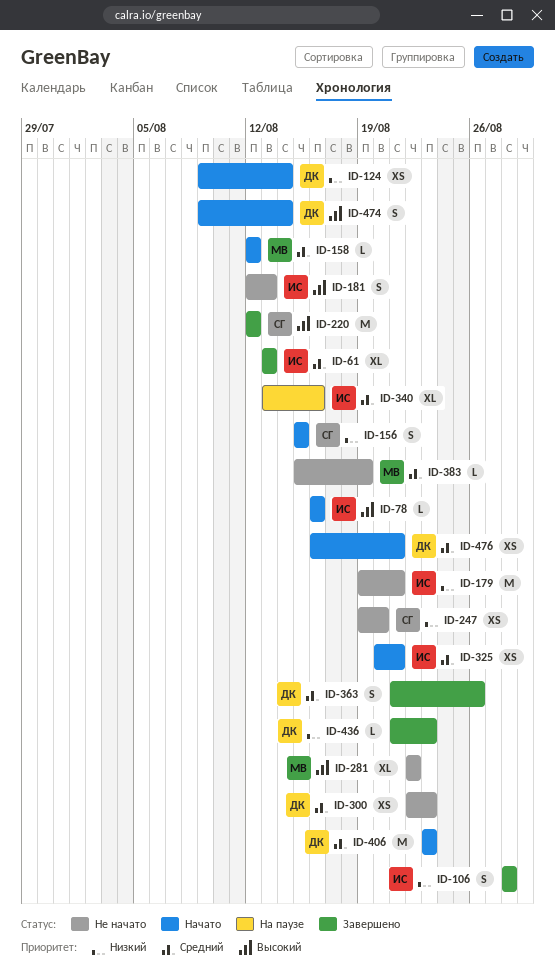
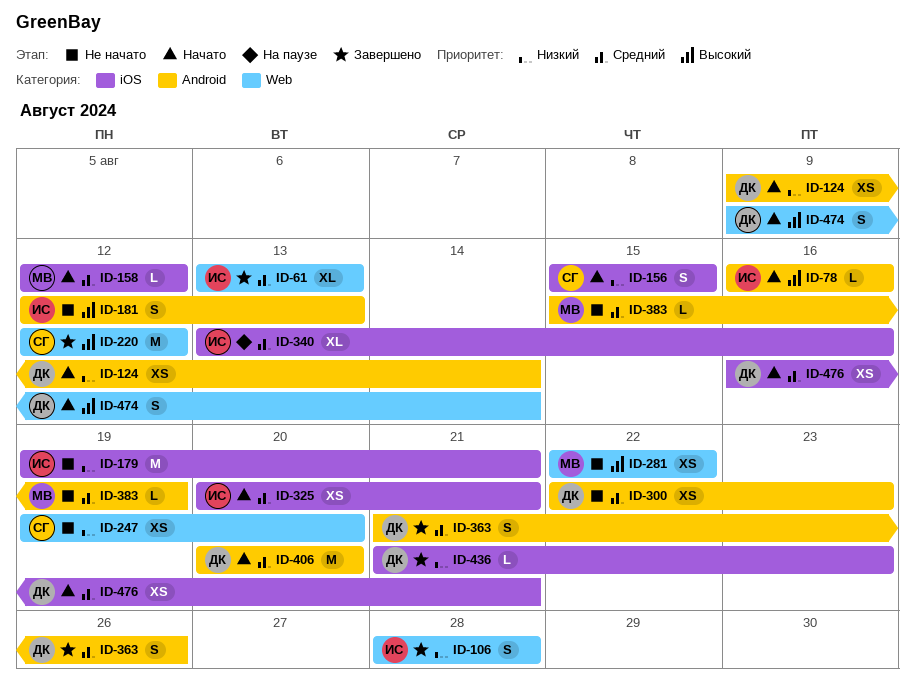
ID-281, estimate: XL -> XS
ID-406, start: Aug 23 -> Aug 20
ID-406, due: Aug 23 -> Aug 20

